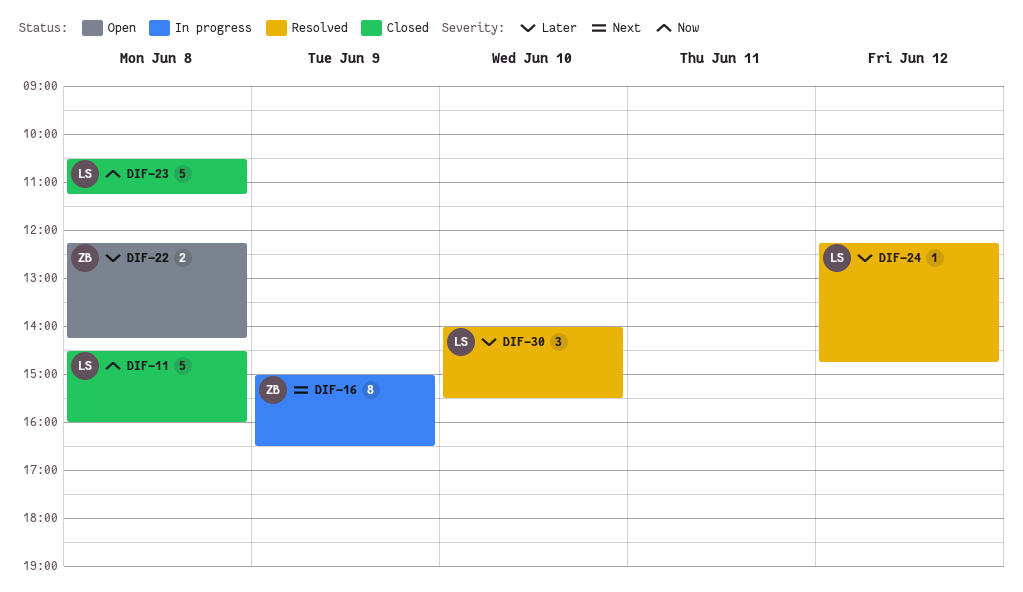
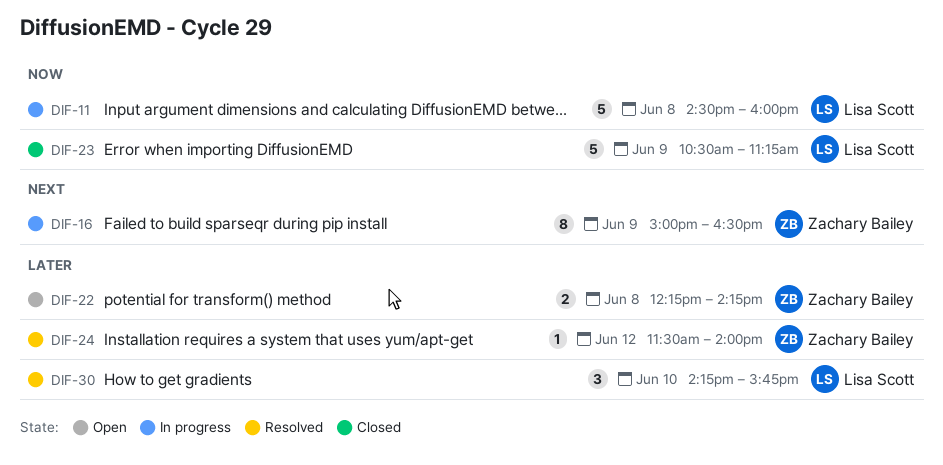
DIF-11, status: Closed -> In progress
DIF-23, day: Jun 8 -> Jun 9
DIF-24, owner: Lisa Scott -> Zachary Bailey
DIF-24, begins: 12:15 -> 11:30
DIF-24, ends: 14:45 -> 14:00
DIF-30, begins: 14:00 -> 14:15
DIF-30, ends: 15:30 -> 15:45

